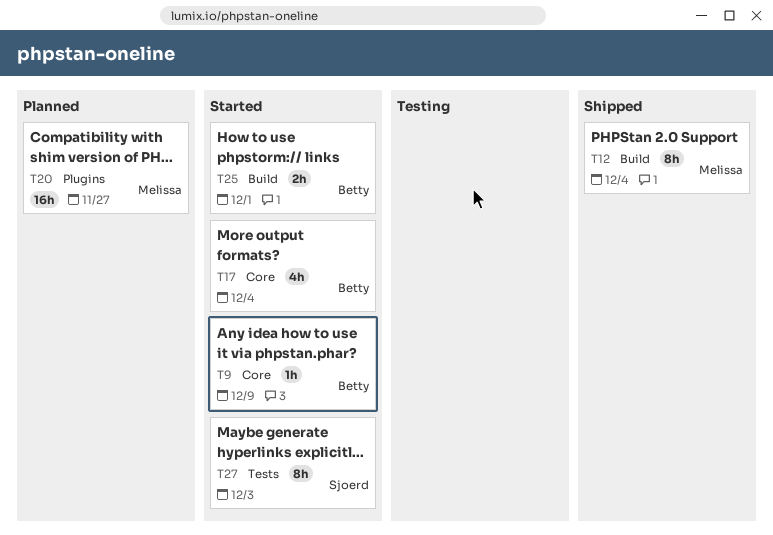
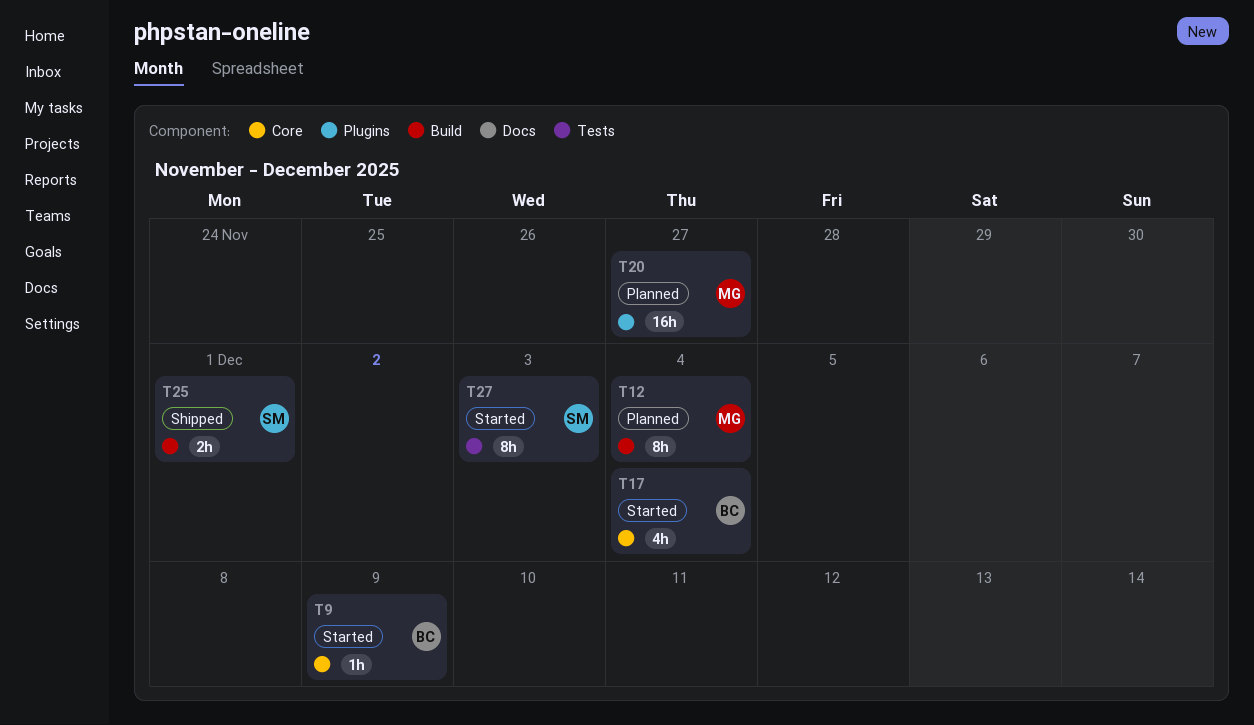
T12, status: Shipped -> Planned
T25, status: Started -> Shipped
T25, owner: Betty -> Sjoerd

